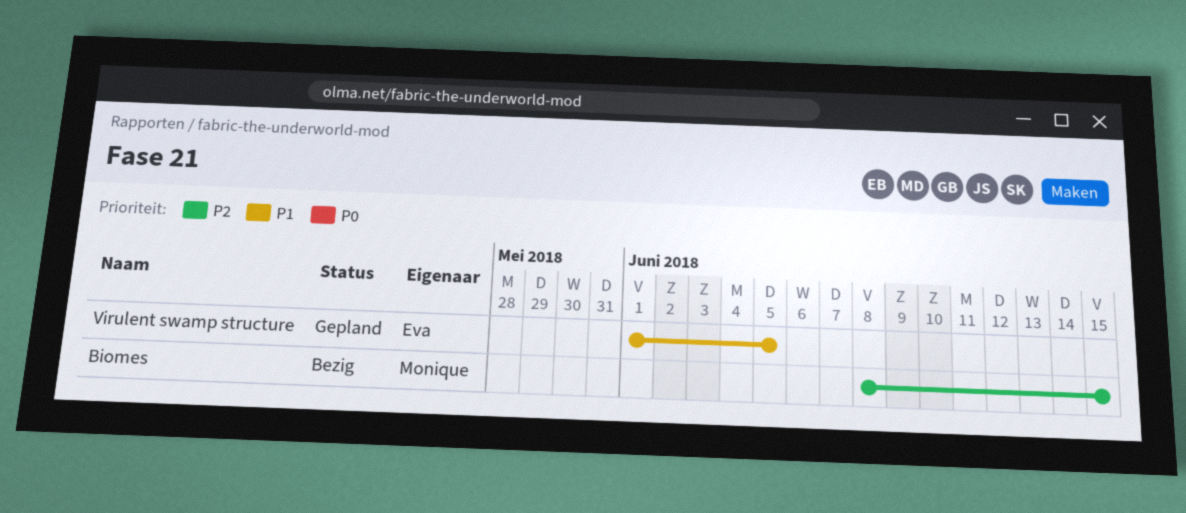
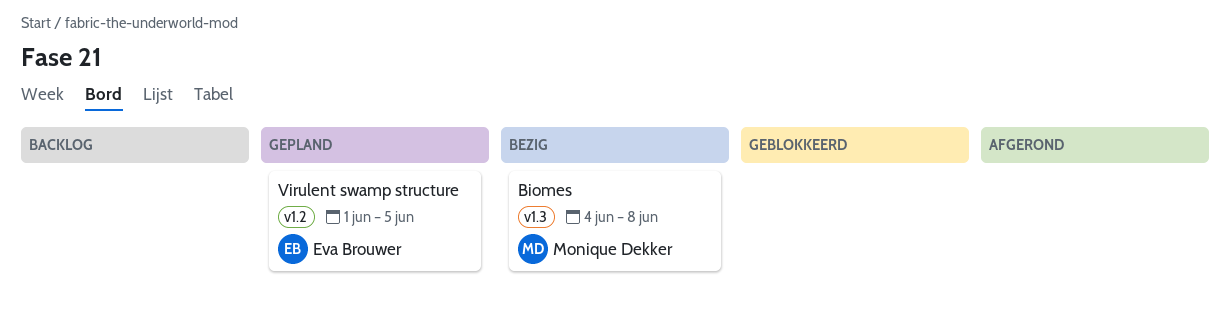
Biomes, start: Jun 8 -> Jun 4
Biomes, due: Jun 15 -> Jun 8

